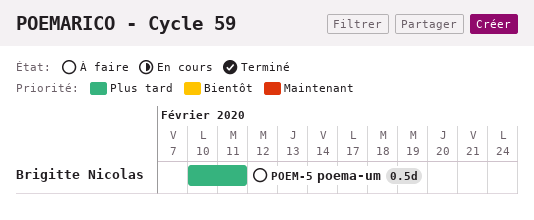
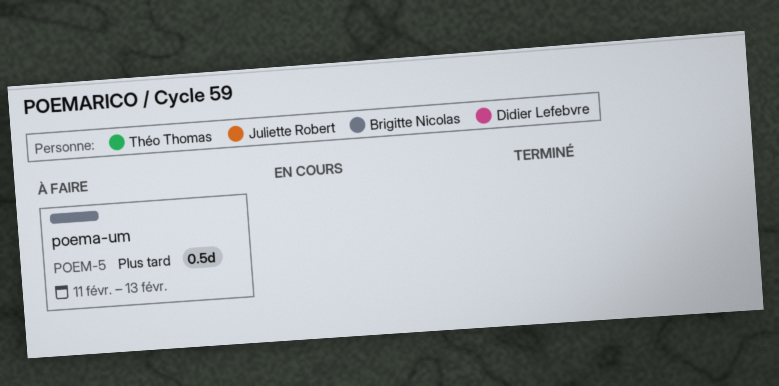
POEM-5, start: Feb 10 -> Feb 11
POEM-5, due: Feb 11 -> Feb 13

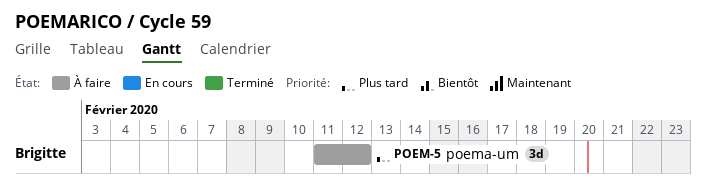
POEM-5, estimate: 0.5d -> 3d
POEM-5, due: Feb 13 -> Feb 12

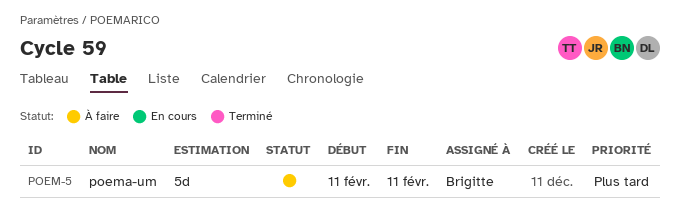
POEM-5, estimate: 3d -> 5d
POEM-5, due: Feb 12 -> Feb 11

